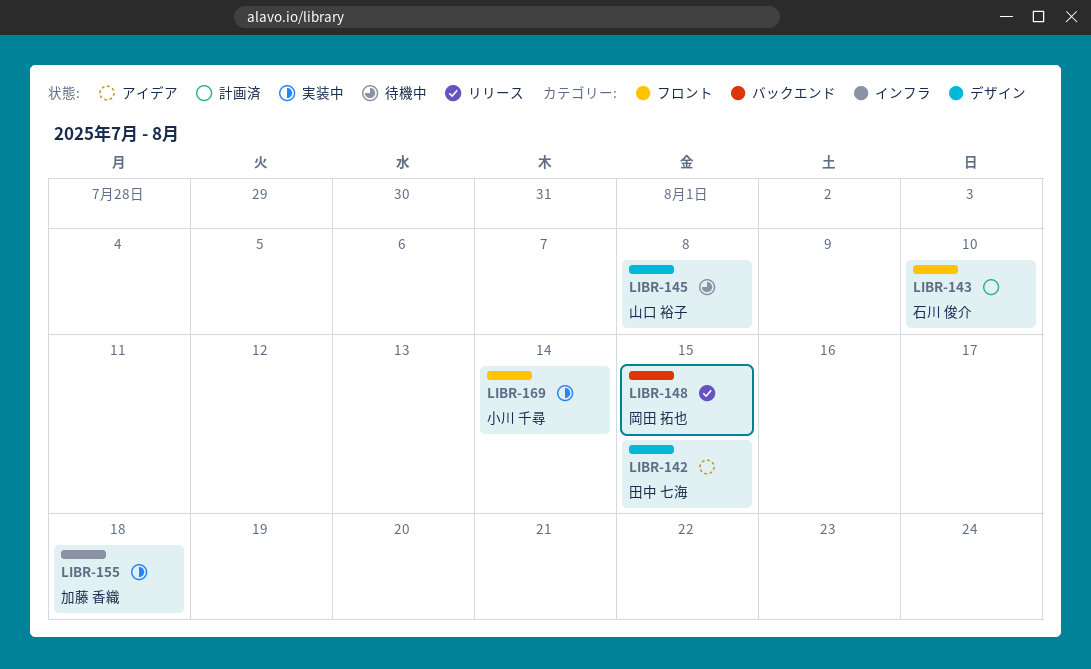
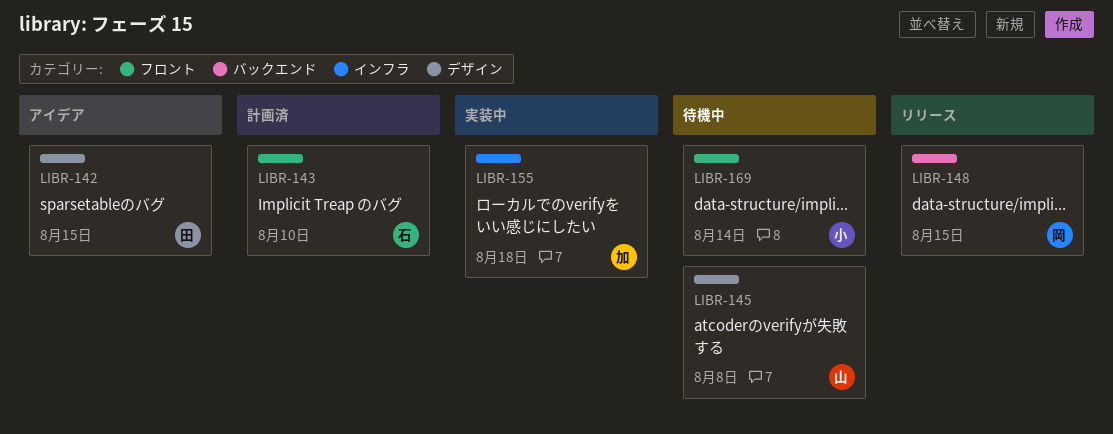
LIBR-169, status: 実装中 -> 待機中

